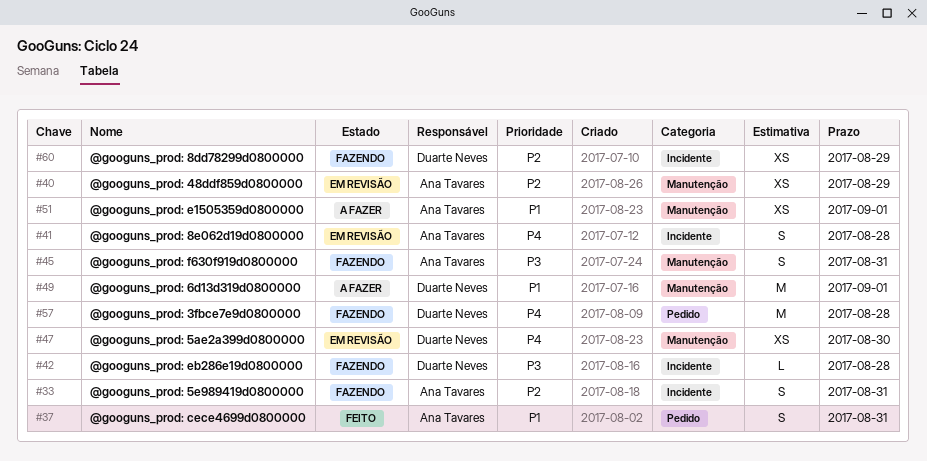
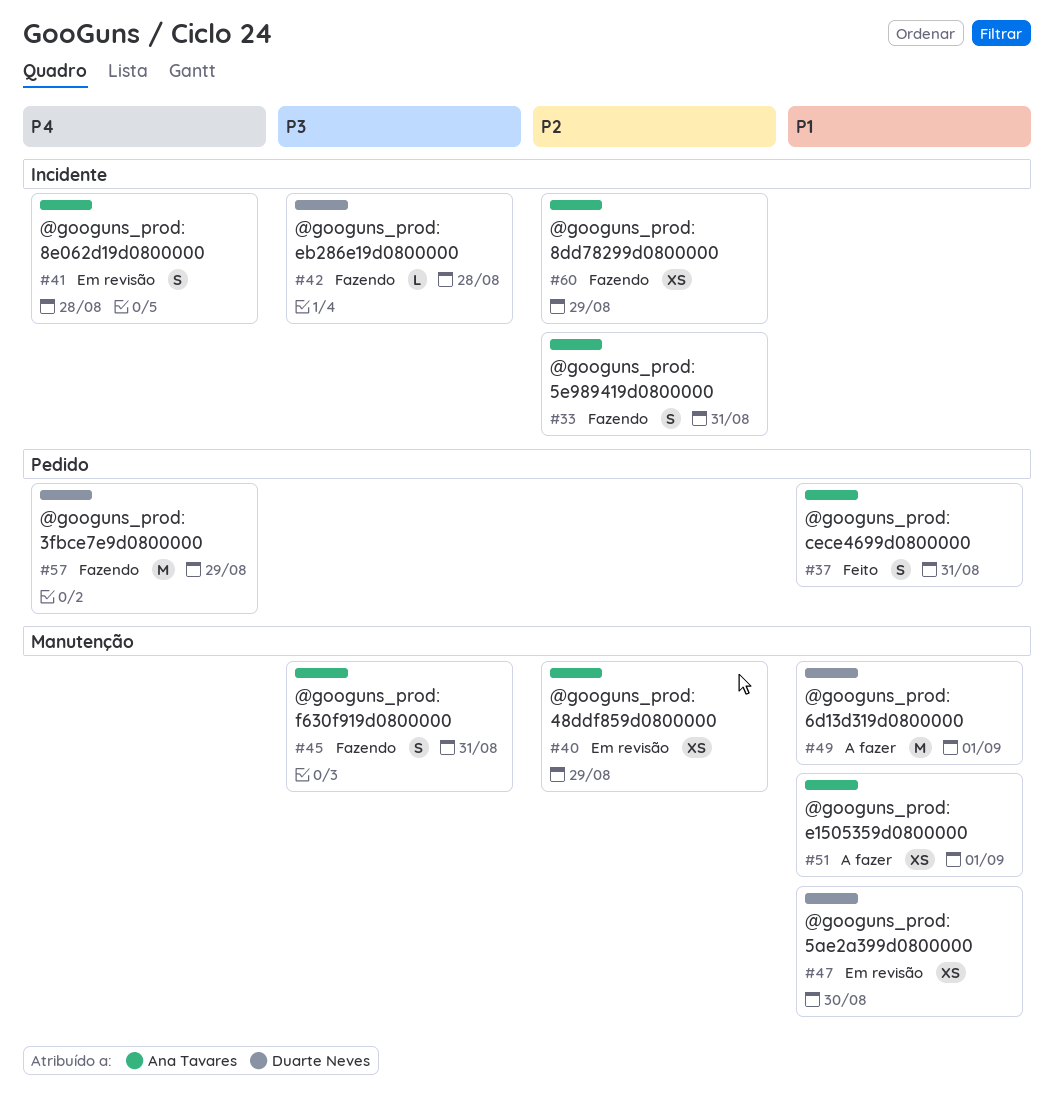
#47, priority: P4 -> P1
#57, due: Aug 28 -> Aug 29
#60, owner: Duarte Neves -> Ana Tavares

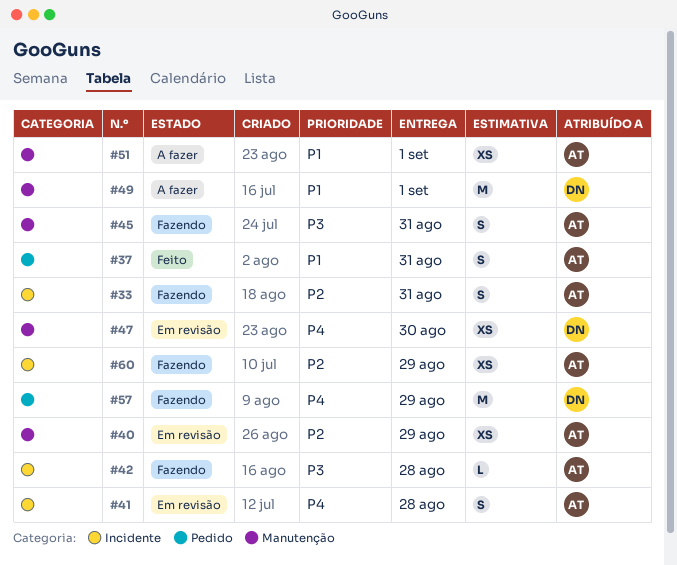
#42, owner: Duarte Neves -> Ana Tavares
#47, priority: P1 -> P4

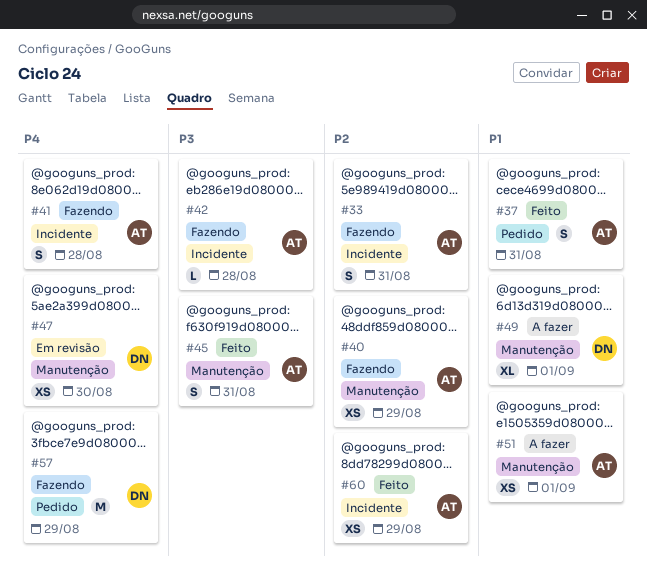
#40, status: Em revisão -> Fazendo
#41, status: Em revisão -> Fazendo
#45, status: Fazendo -> Feito
#49, estimate: M -> XL
#60, status: Fazendo -> Feito

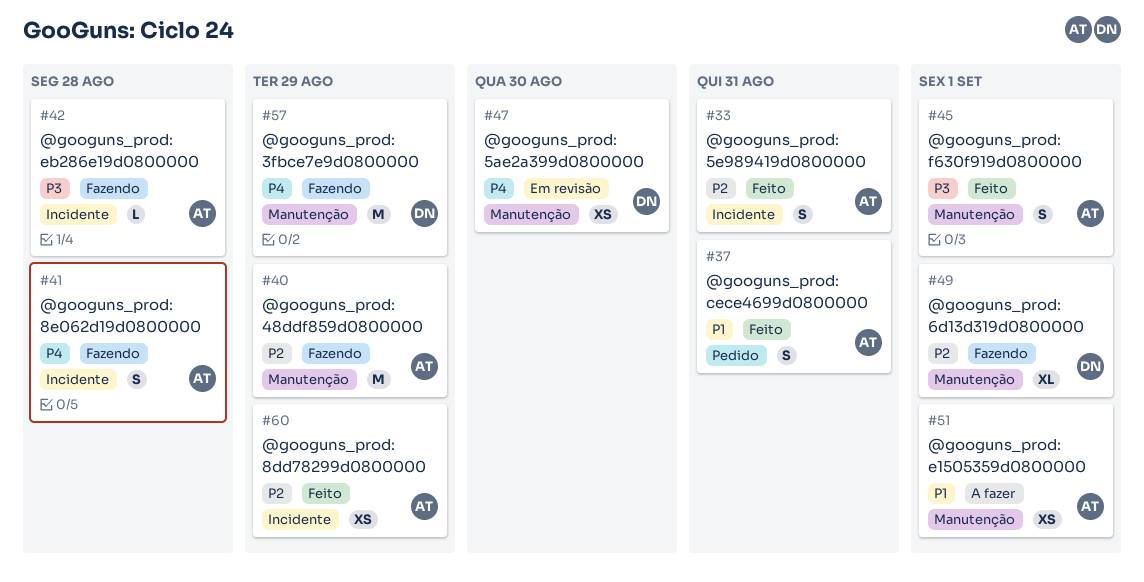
#33, status: Fazendo -> Feito
#40, estimate: XS -> M
#45, due: Aug 31 -> Sep 1
#49, status: A fazer -> Fazendo
#49, priority: P1 -> P2
#57, label: Pedido -> Manutenção

